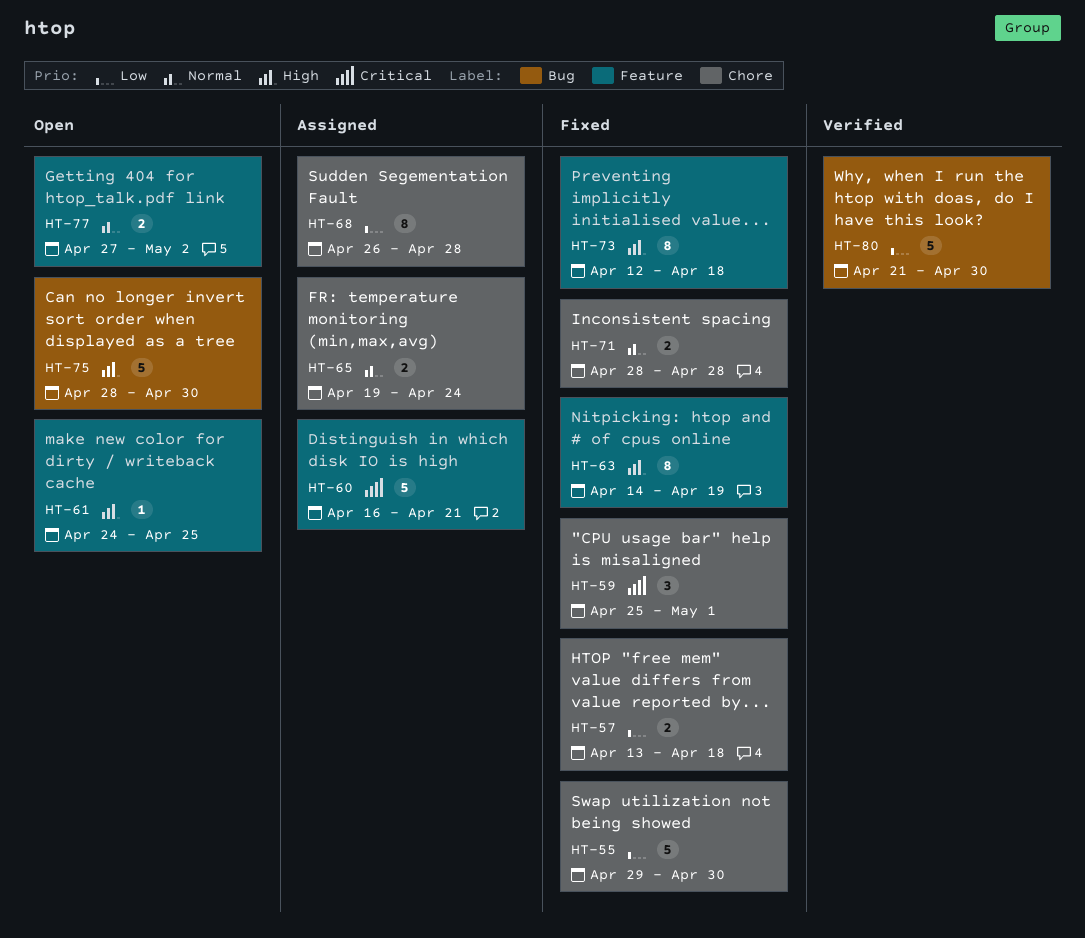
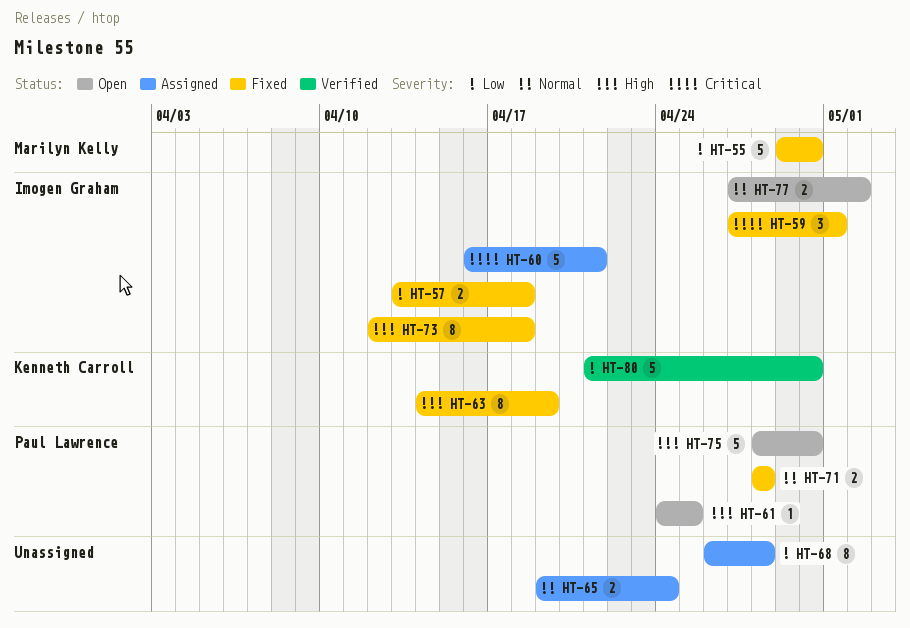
HT-59, start: Apr 25 -> Apr 27

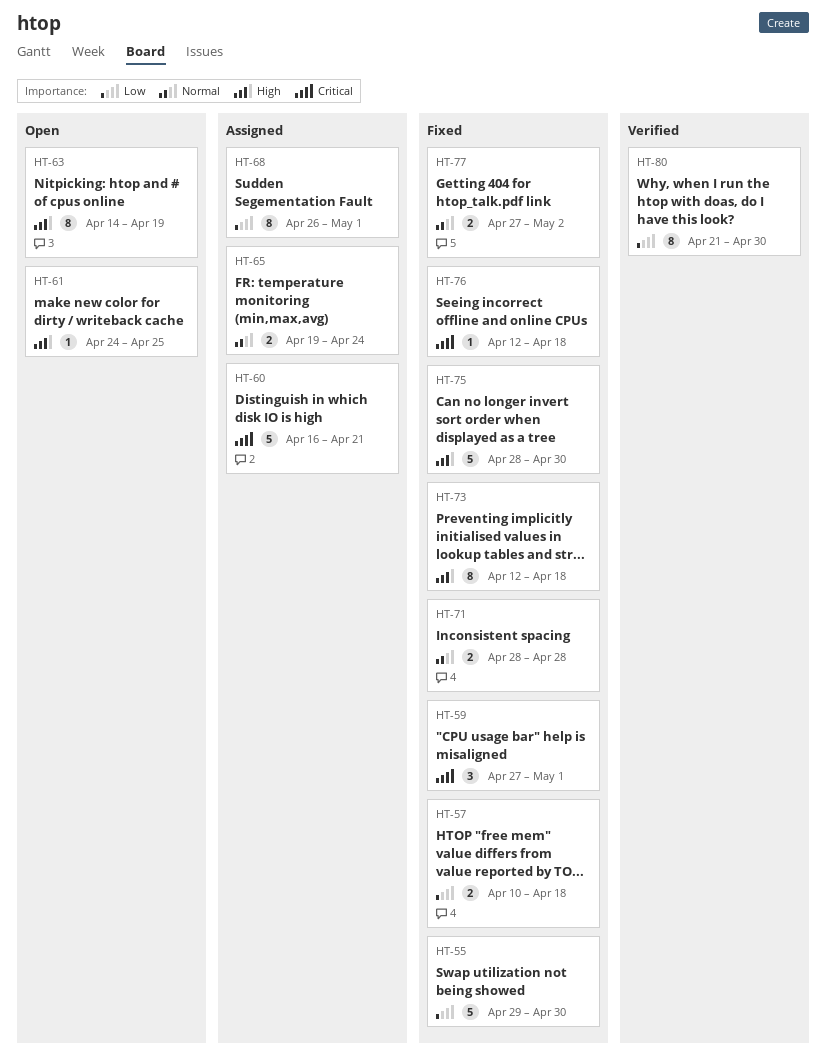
HT-57, start: Apr 13 -> Apr 10
HT-63, status: Fixed -> Open
HT-68, due: Apr 28 -> May 1
HT-75, status: Open -> Fixed
HT-76: none -> present
HT-77, status: Open -> Fixed
HT-80, estimate: 5 -> 8

